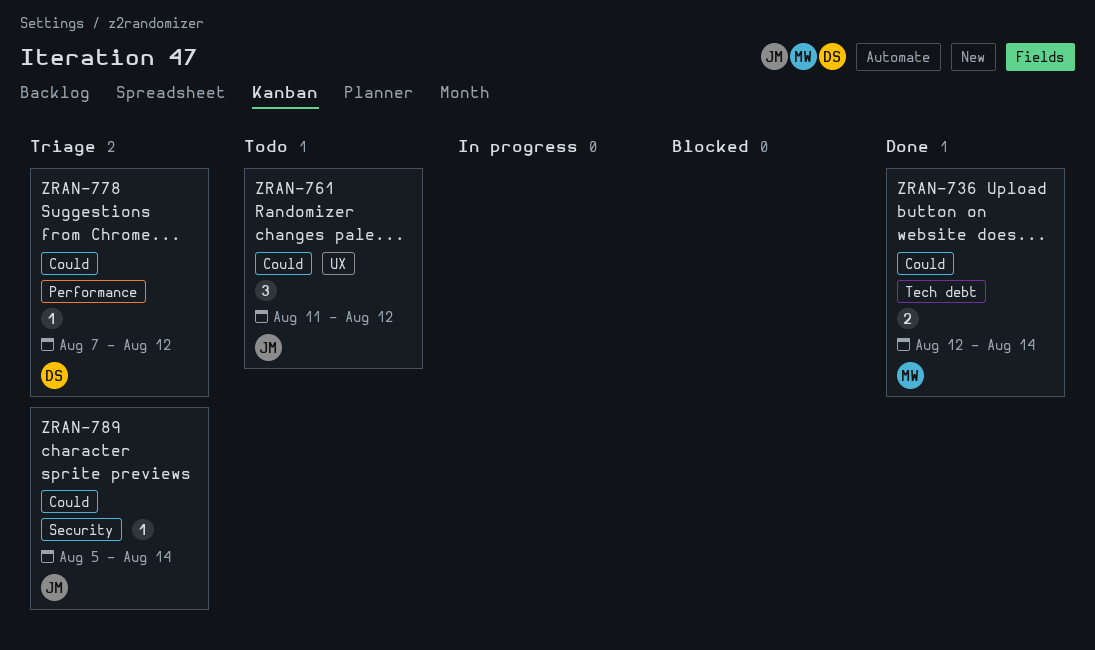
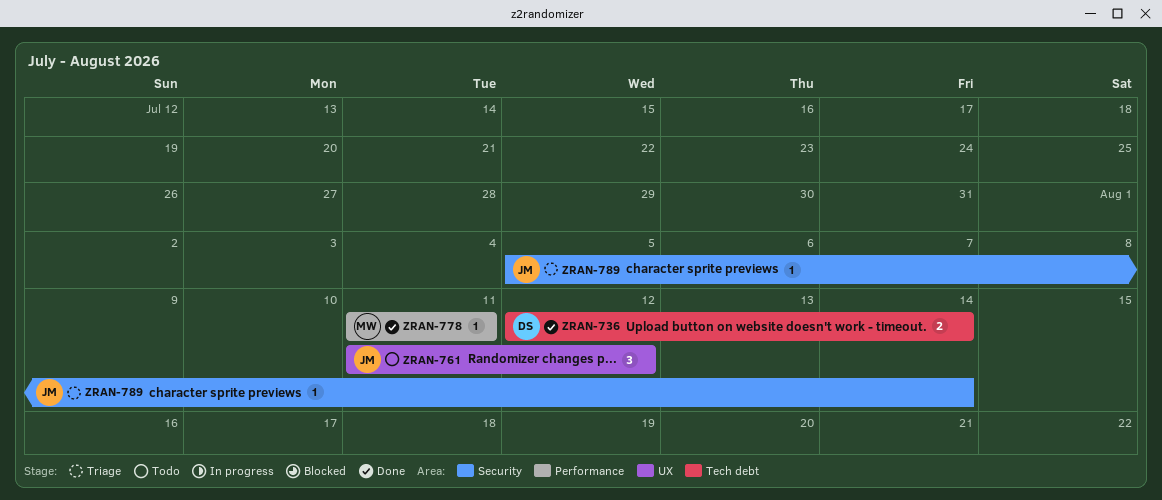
ZRAN-736, owner: MW -> DS
ZRAN-778, status: Triage -> Done
ZRAN-778, owner: DS -> MW
ZRAN-778, start: Aug 7 -> Aug 11
ZRAN-778, due: Aug 12 -> Aug 11

